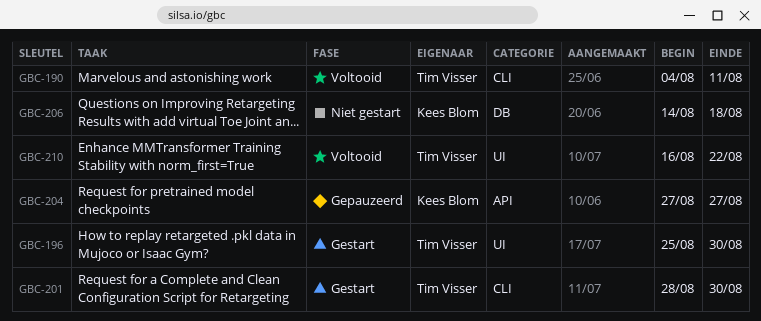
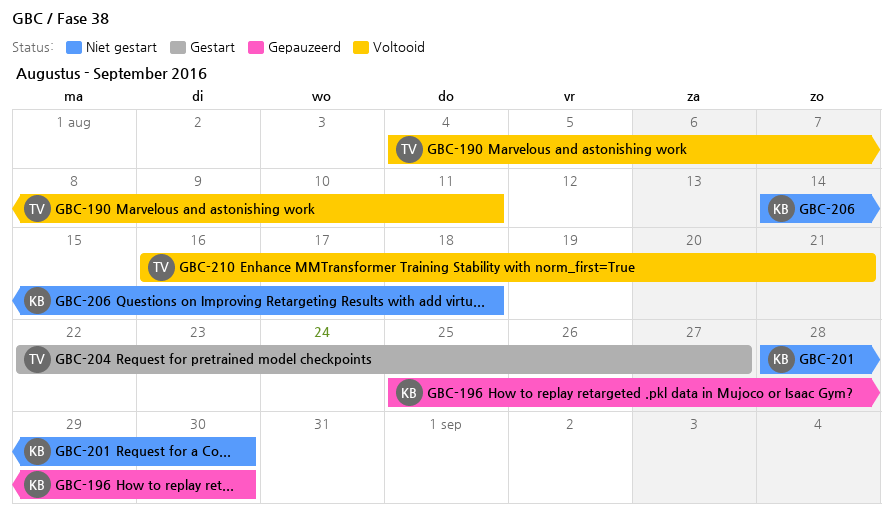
GBC-196, status: Gestart -> Gepauzeerd
GBC-196, owner: Tim Visser -> Kees Blom
GBC-201, status: Gestart -> Niet gestart
GBC-201, owner: Tim Visser -> Kees Blom
GBC-204, status: Gepauzeerd -> Gestart
GBC-204, owner: Kees Blom -> Tim Visser
GBC-204, start: Aug 27 -> Aug 22
GBC-210, due: Aug 22 -> Aug 21

